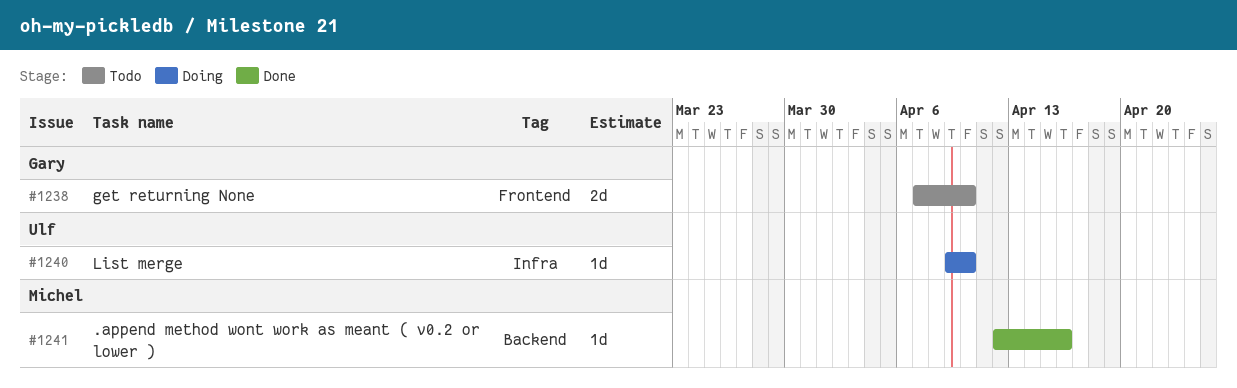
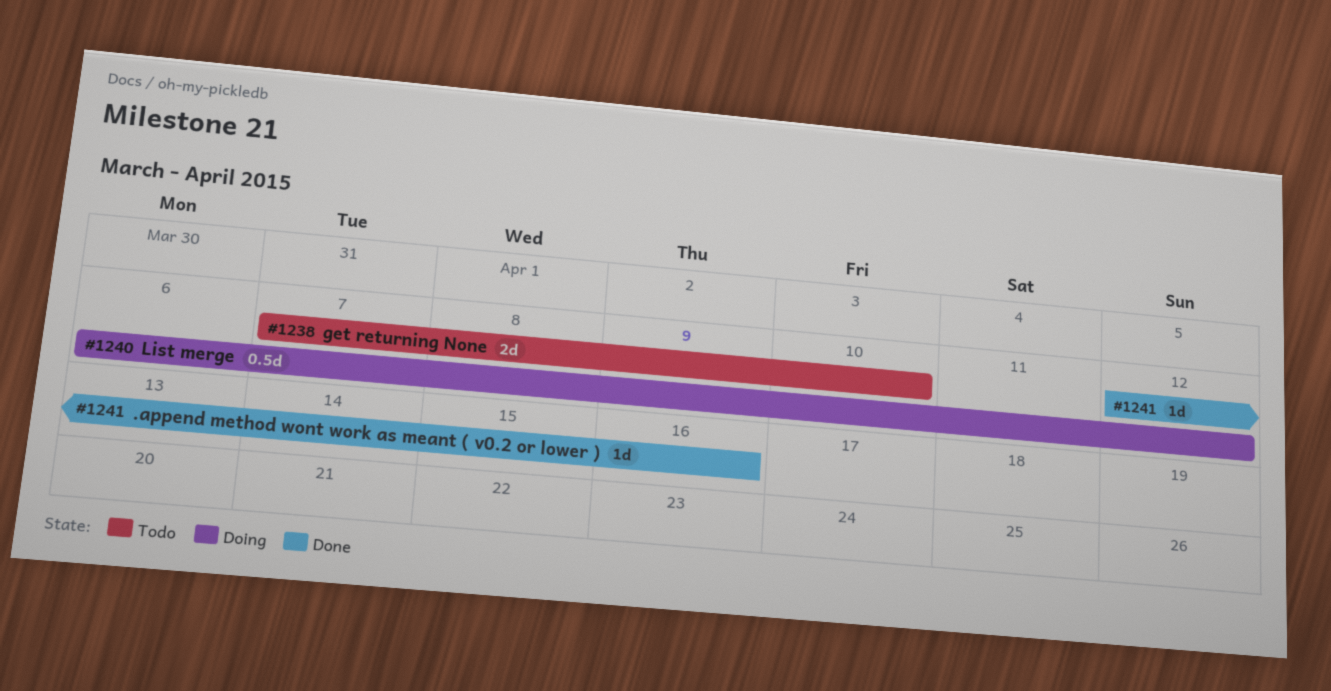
#1240, estimate: 1d -> 0.5d
#1240, start: Apr 9 -> Apr 6
#1240, due: Apr 10 -> Apr 12

